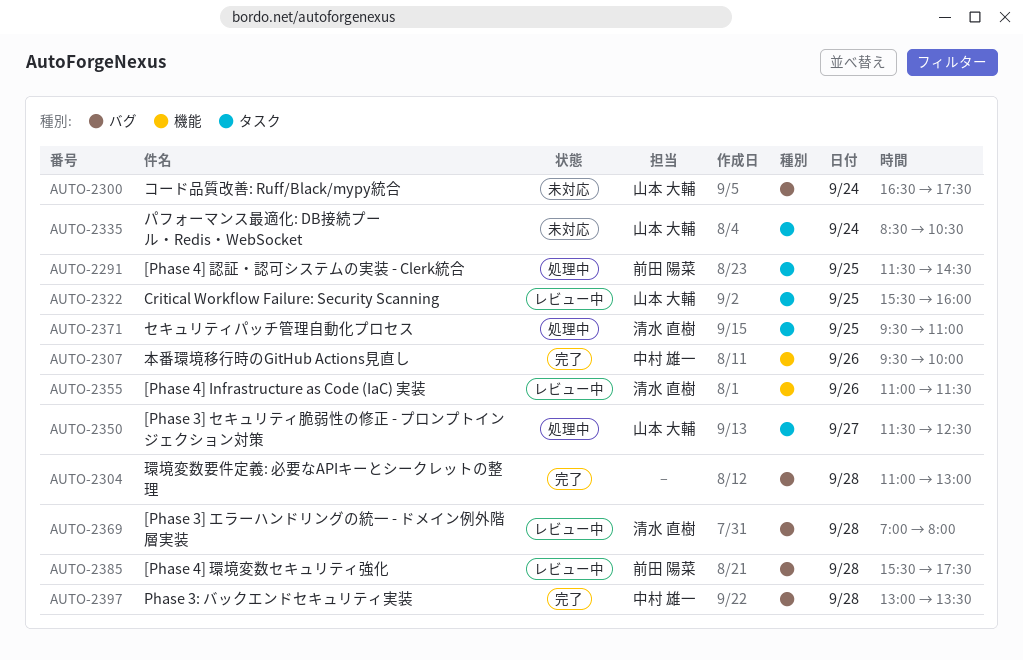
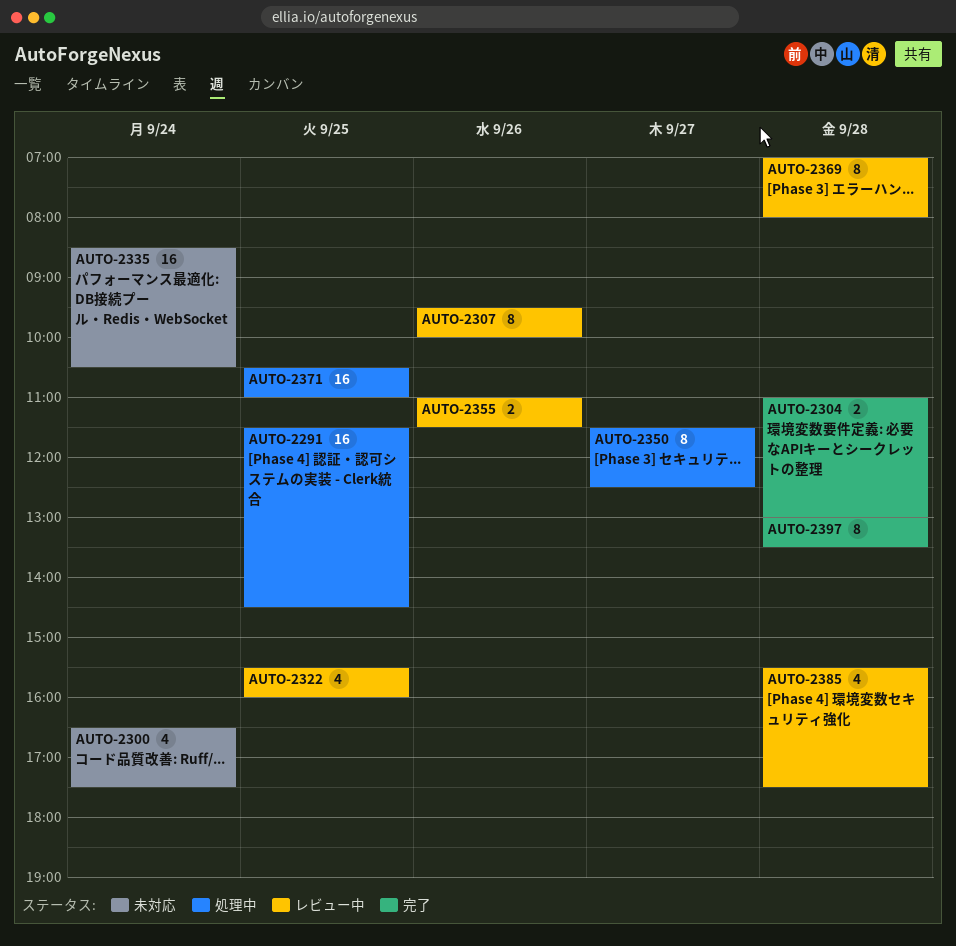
AUTO-2307, status: 完了 -> レビュー中
AUTO-2371, begins: 09:30 -> 10:30

